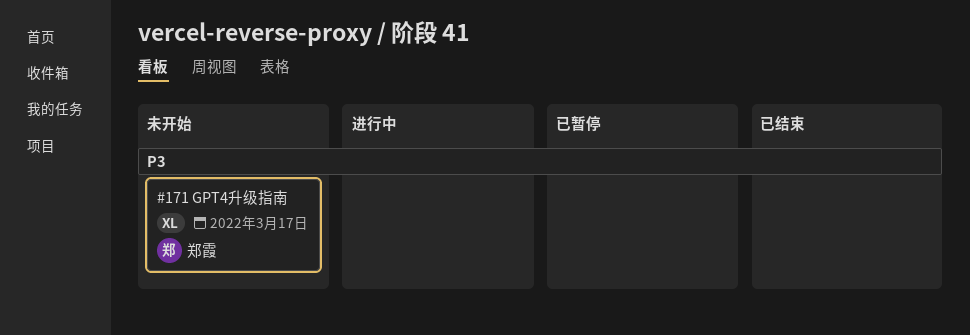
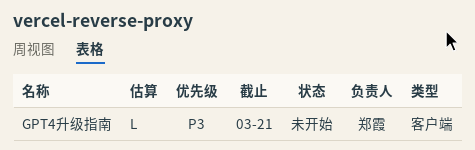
GPT4升级指南, estimate: XL -> L
GPT4升级指南, due: Mar 17 -> Mar 21

